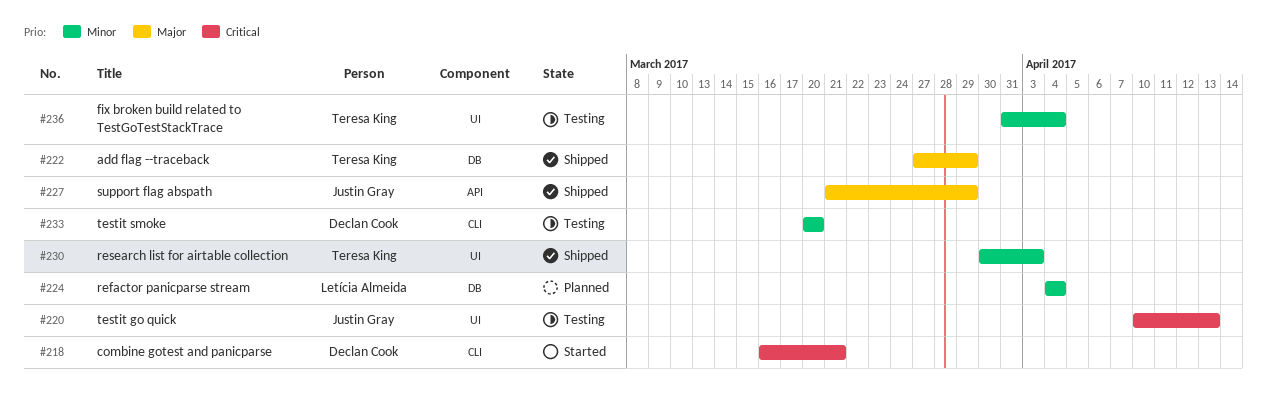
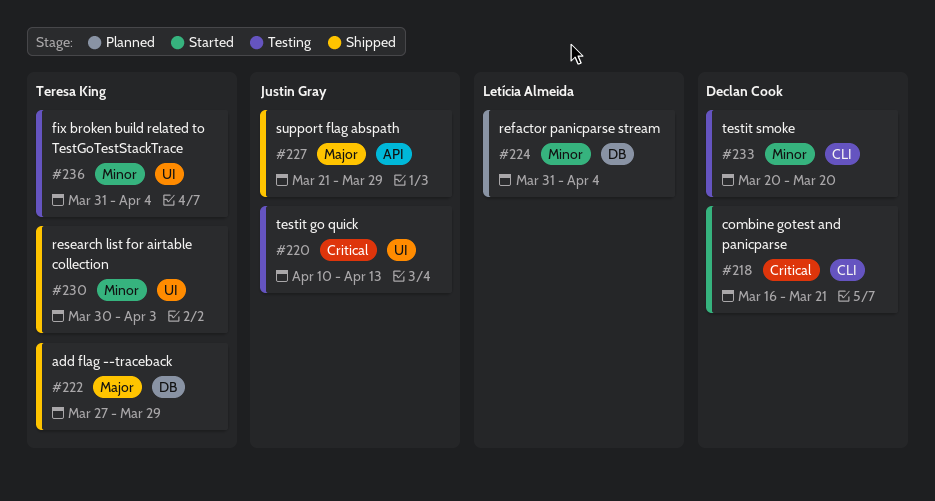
#224, start: Apr 4 -> Mar 31

